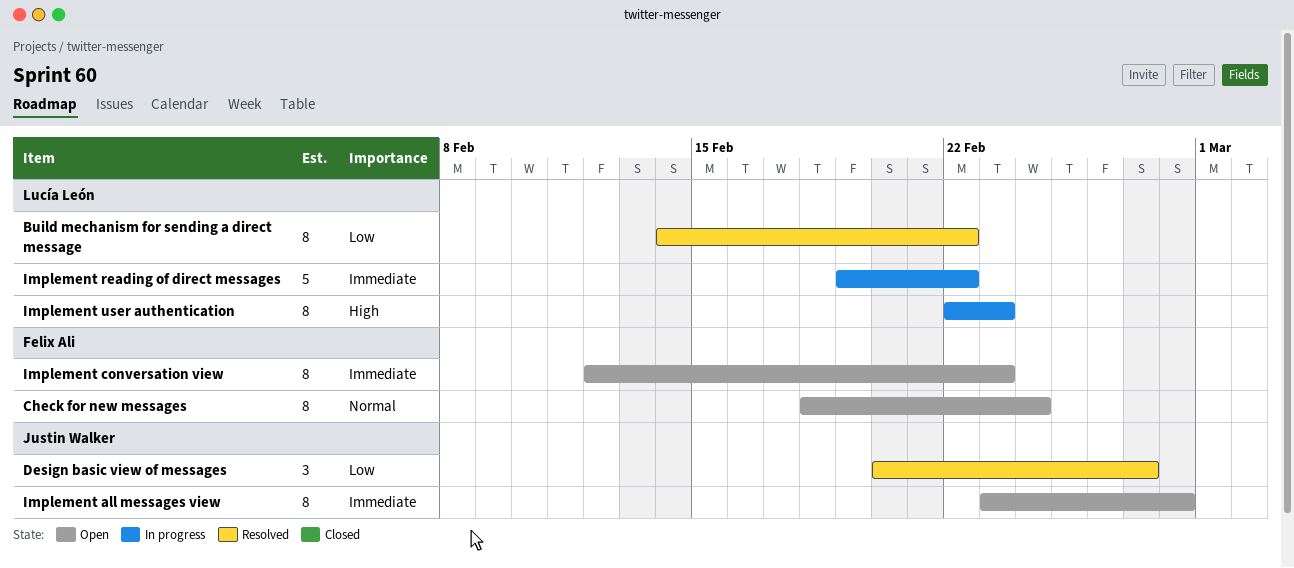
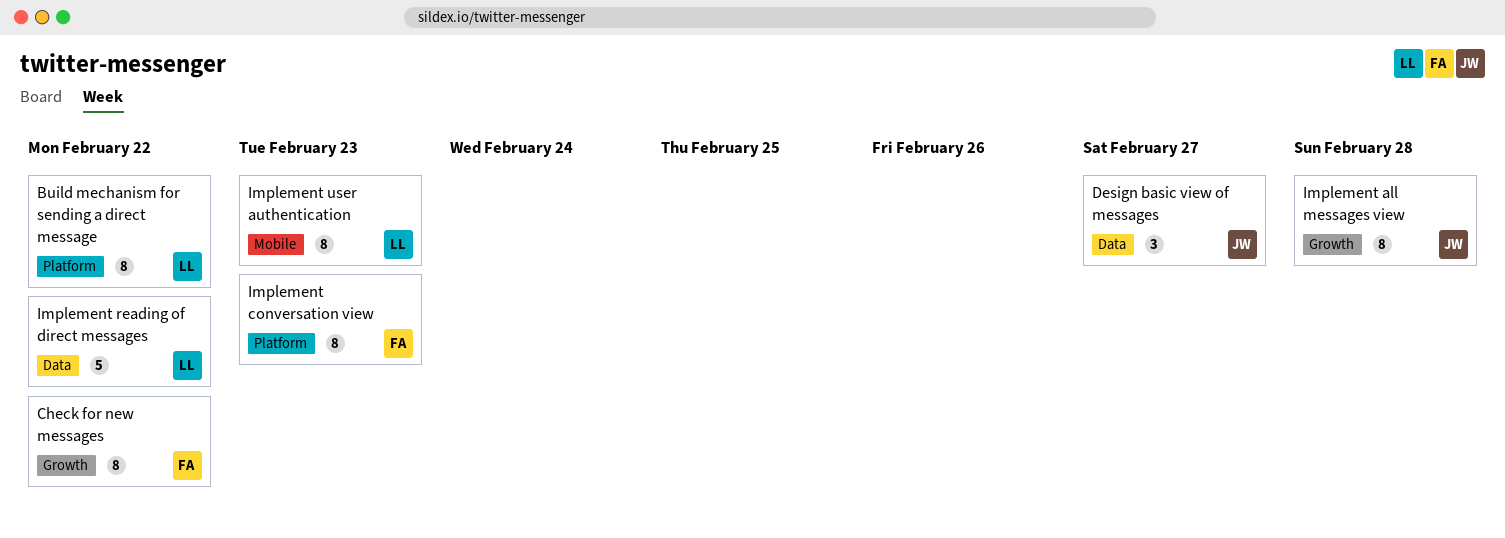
Check for new messages, due: Feb 24 -> Feb 22

